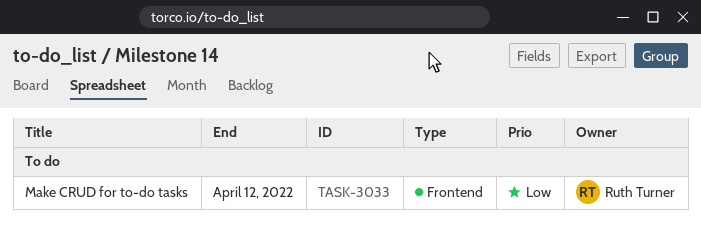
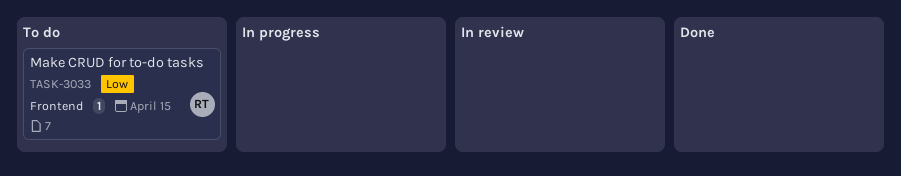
TASK-3033, due: Apr 12 -> Apr 15

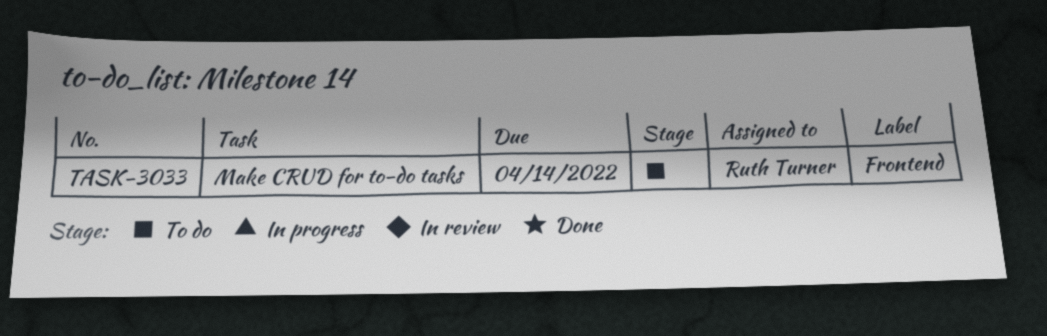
TASK-3033, due: Apr 15 -> Apr 14

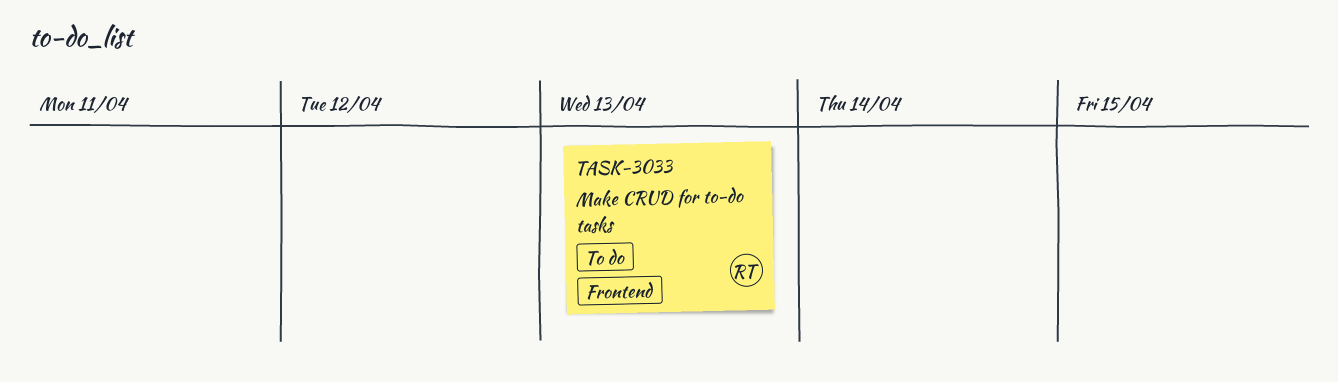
TASK-3033, due: Apr 14 -> Apr 13

